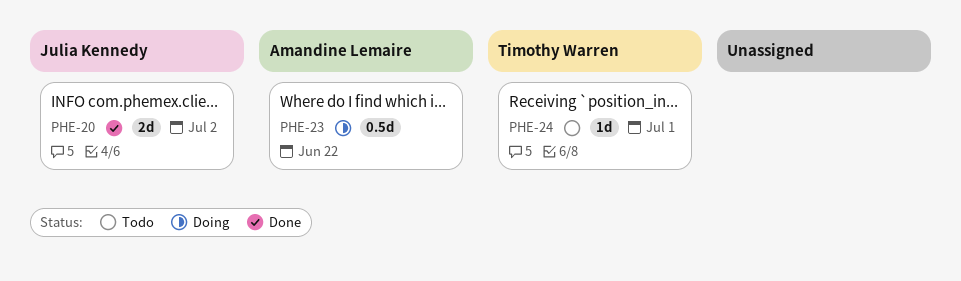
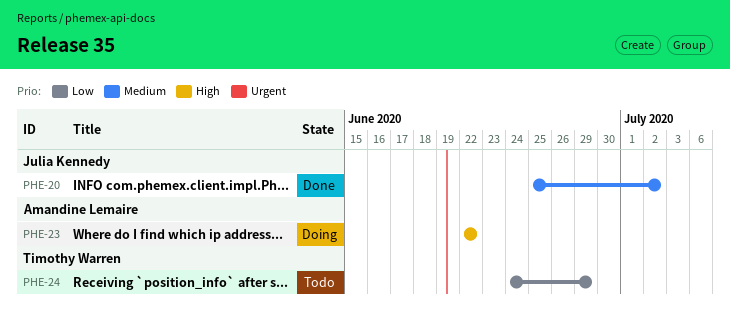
PHE-24, due: Jul 1 -> Jun 29

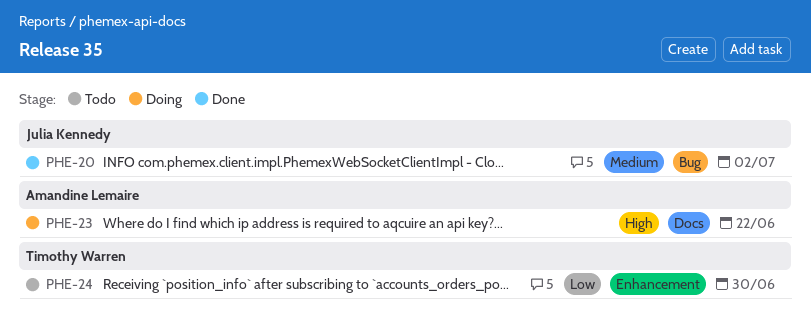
PHE-24, due: Jun 29 -> Jun 30

